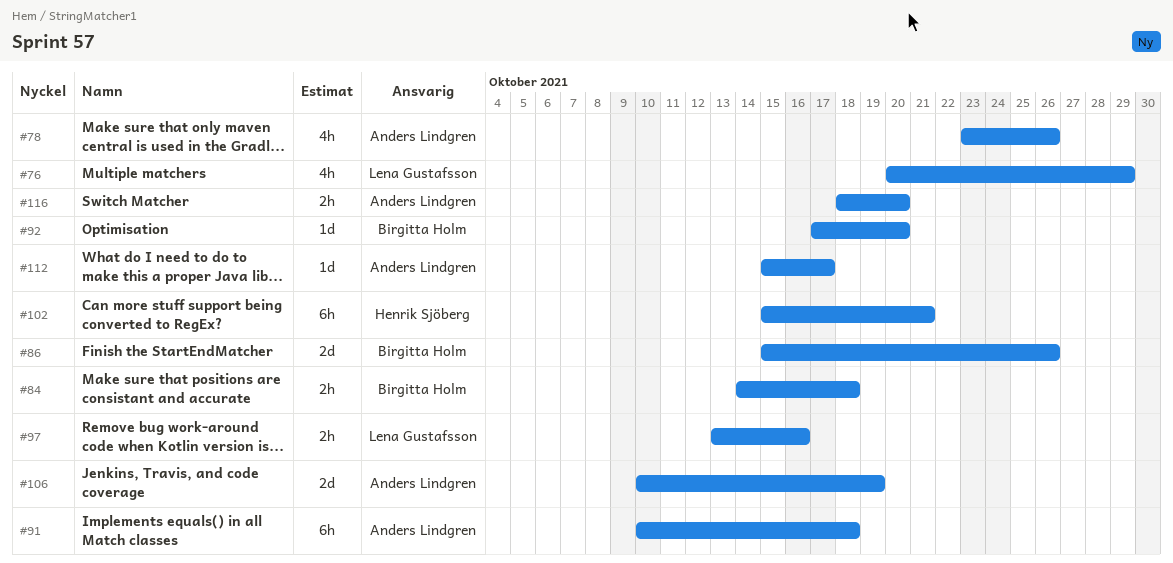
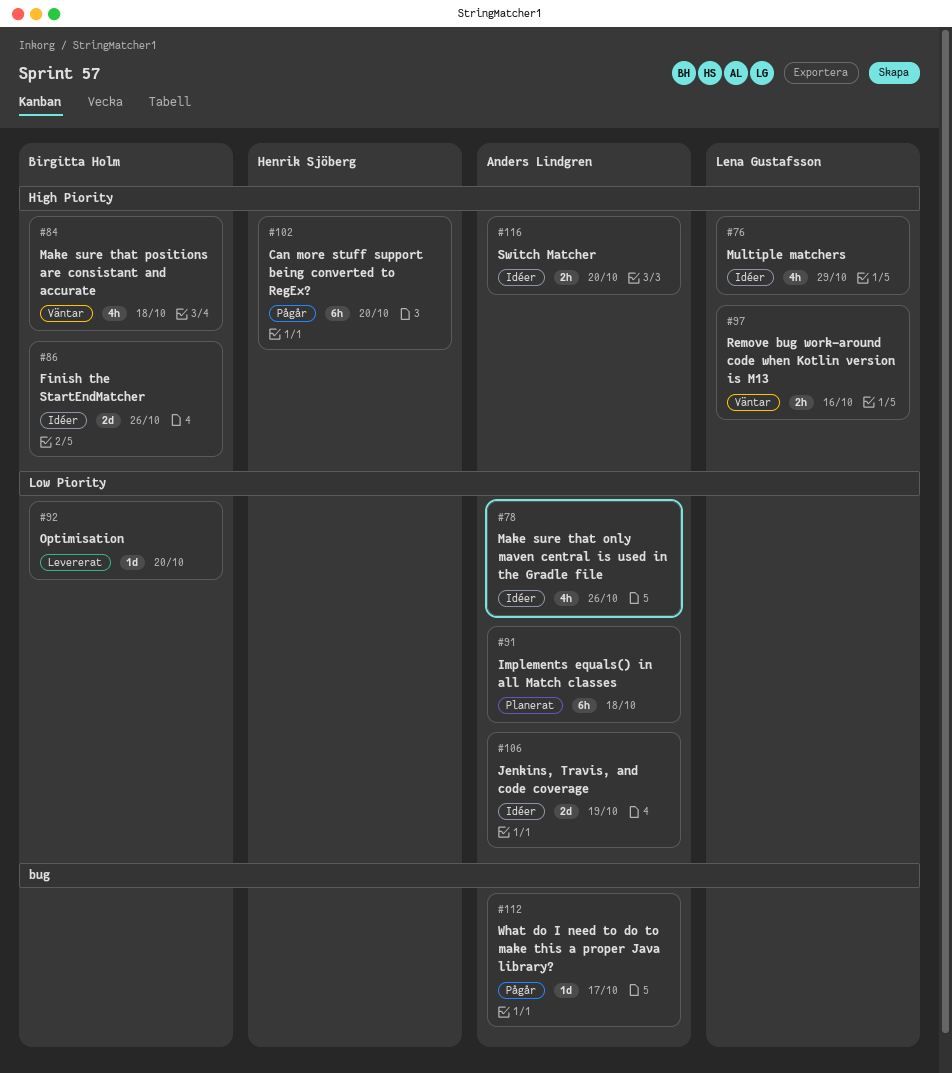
#84, estimate: 2h -> 4h
#102, due: Oct 21 -> Oct 20

